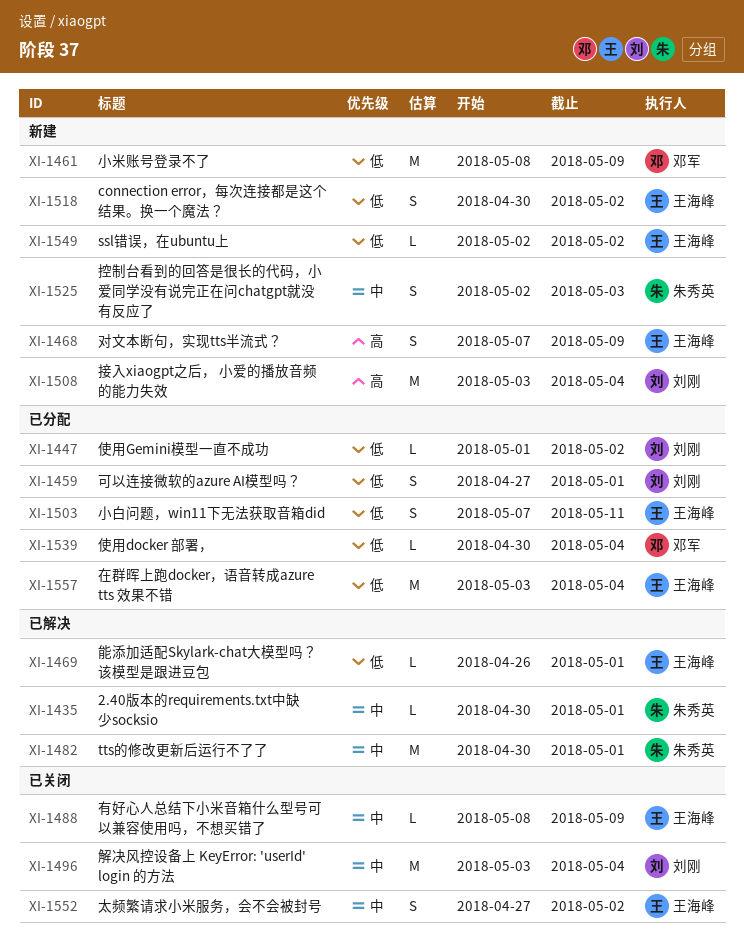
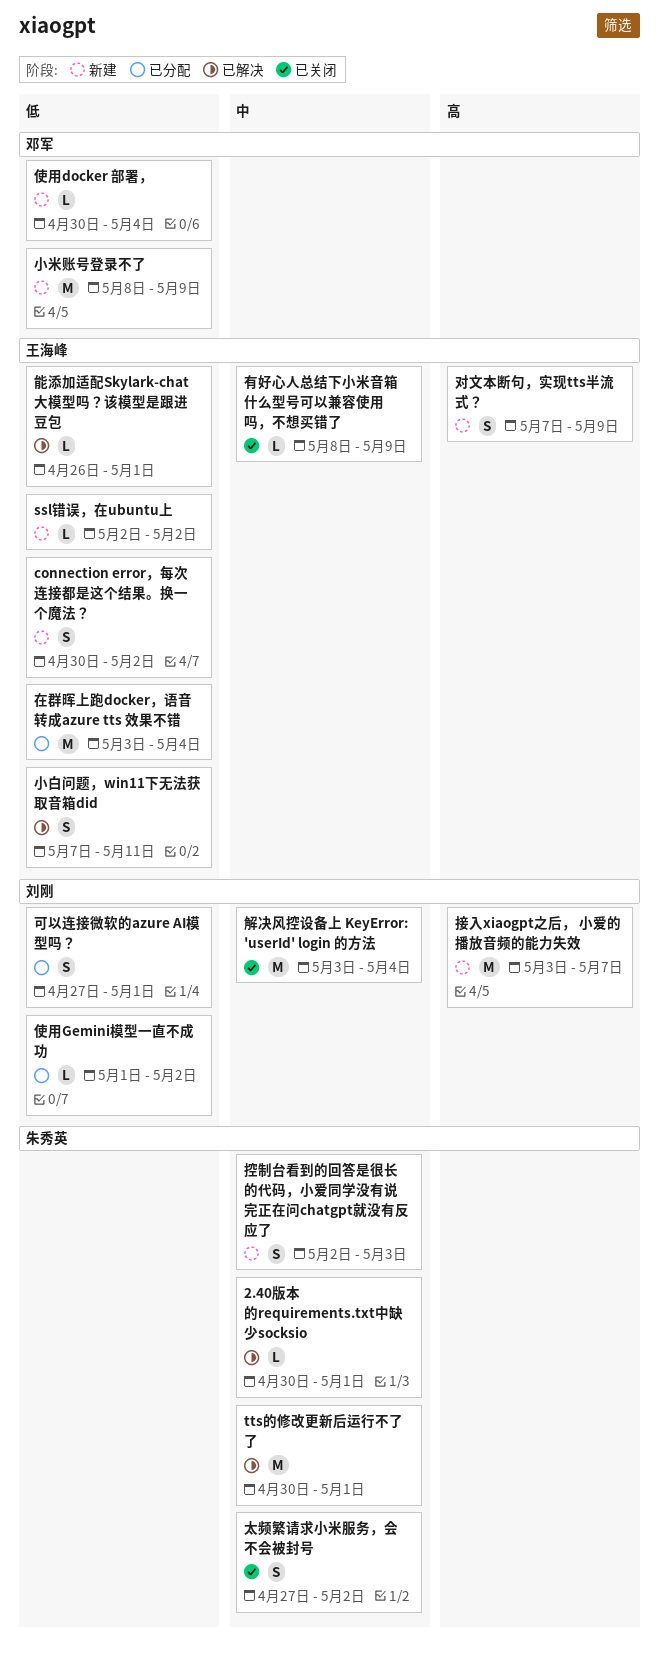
使用docker 部署，, status: 已分配 -> 新建
太频繁请求小米服务，会不会被封号, owner: 王海峰 -> 朱秀英
小白问题，win11下无法获取音箱did, status: 已分配 -> 已解决
接入xiaogpt之后， 小爱的播放音频的能力失效, due: May 4 -> May 7

